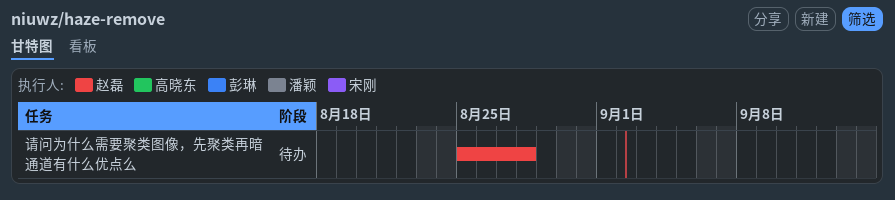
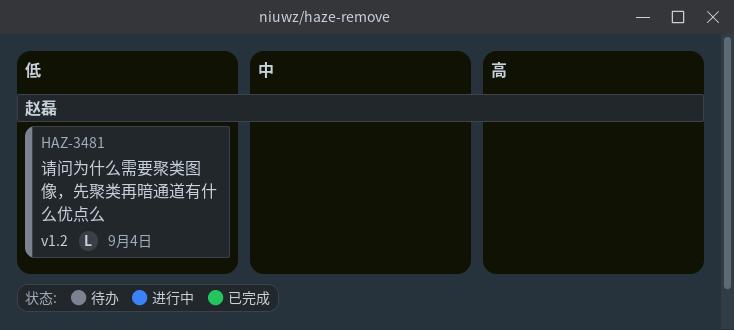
请问为什么需要聚类图像，先聚类再暗通道有什么优点么, due: Aug 28 -> Sep 4

